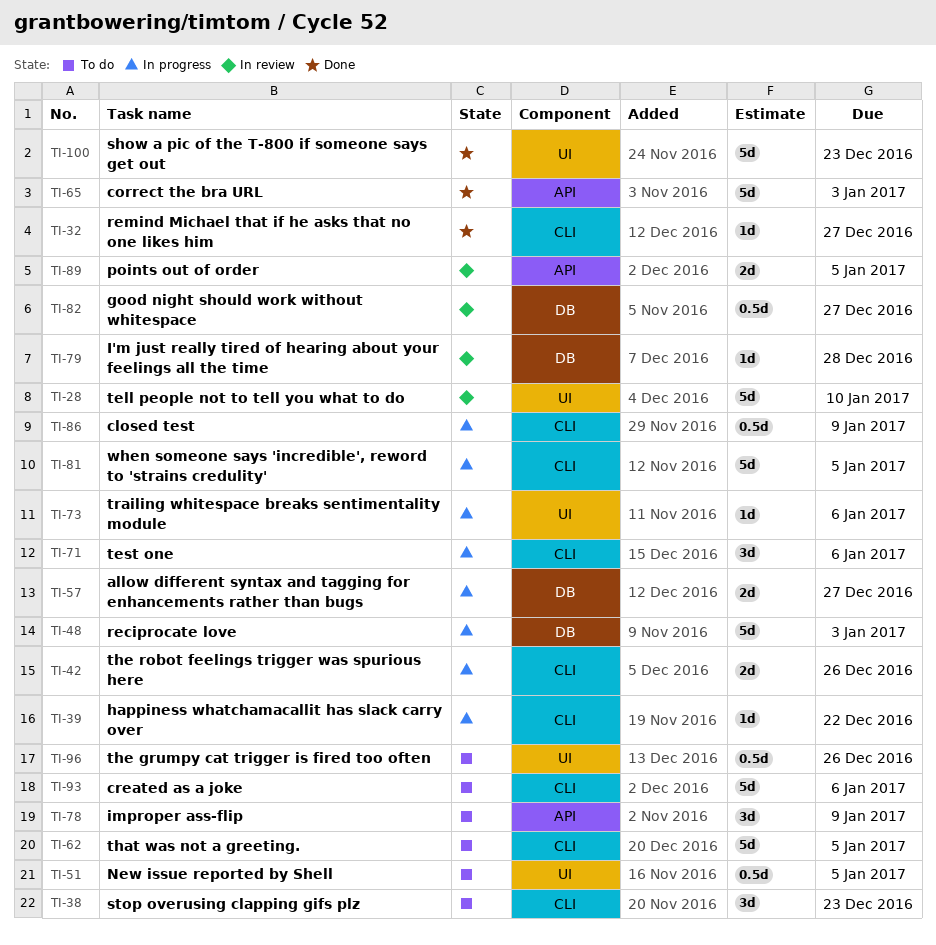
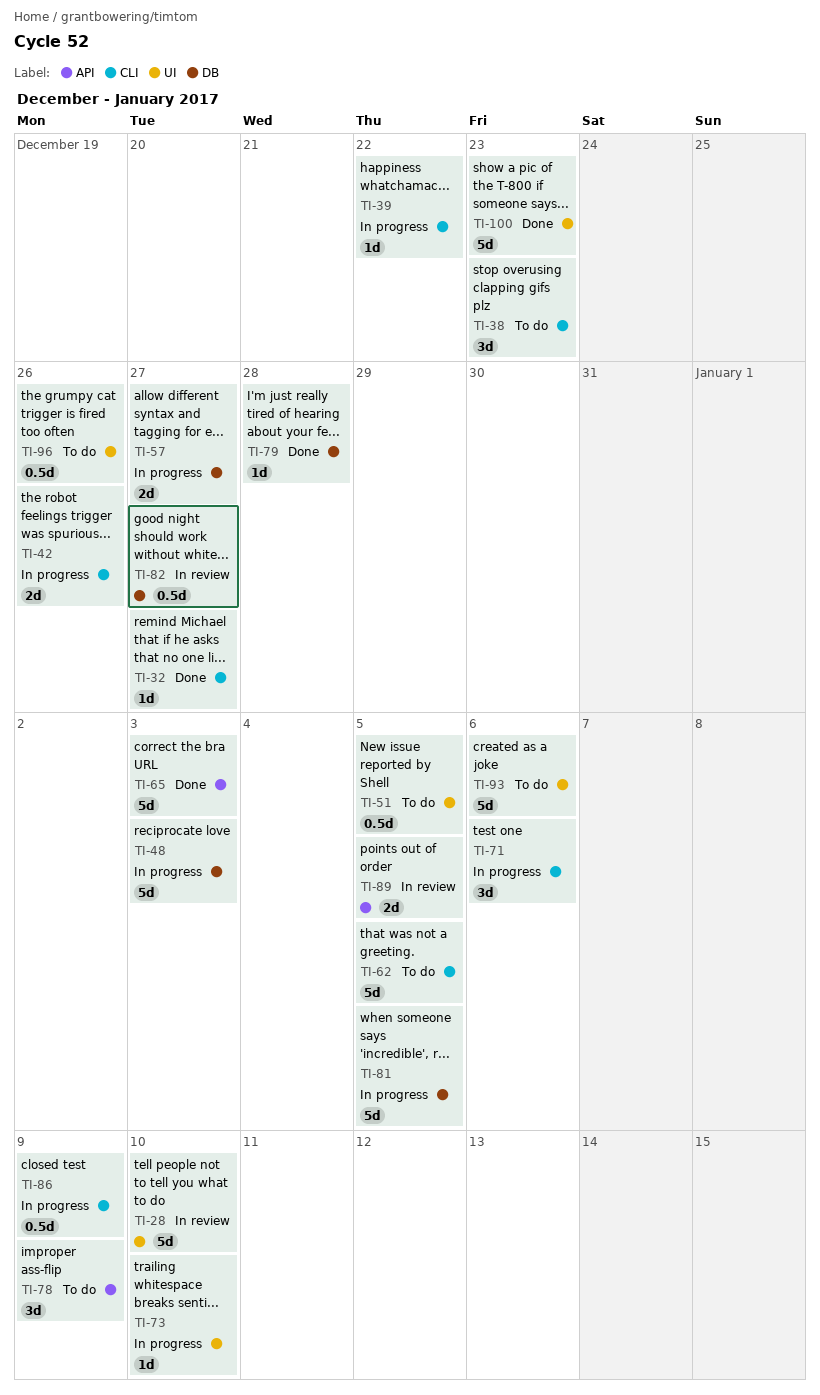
TI-73, due: Jan 6 -> Jan 10
TI-79, status: In review -> Done
TI-81, label: CLI -> DB
TI-93, label: CLI -> UI

